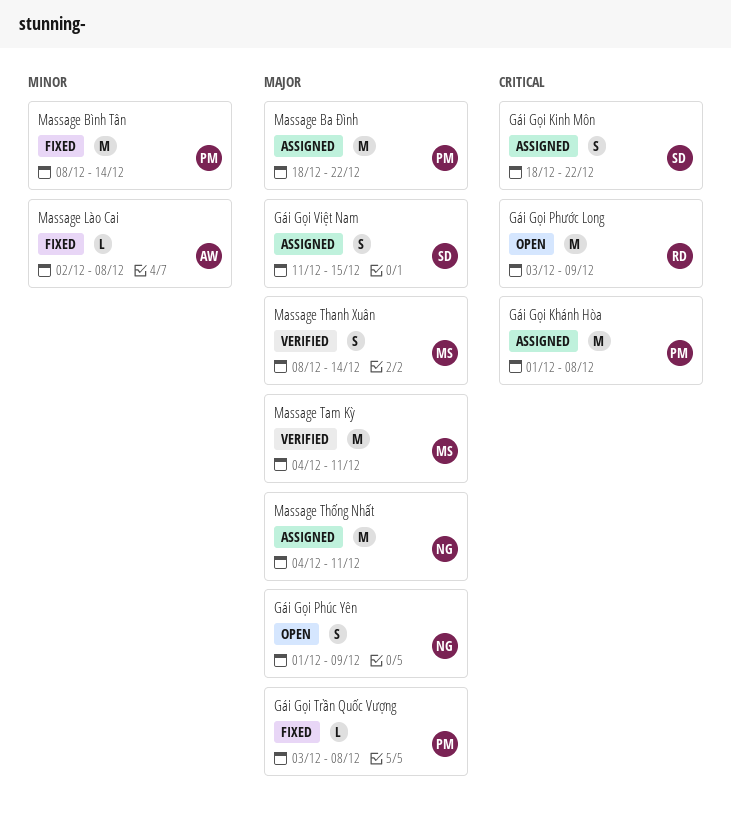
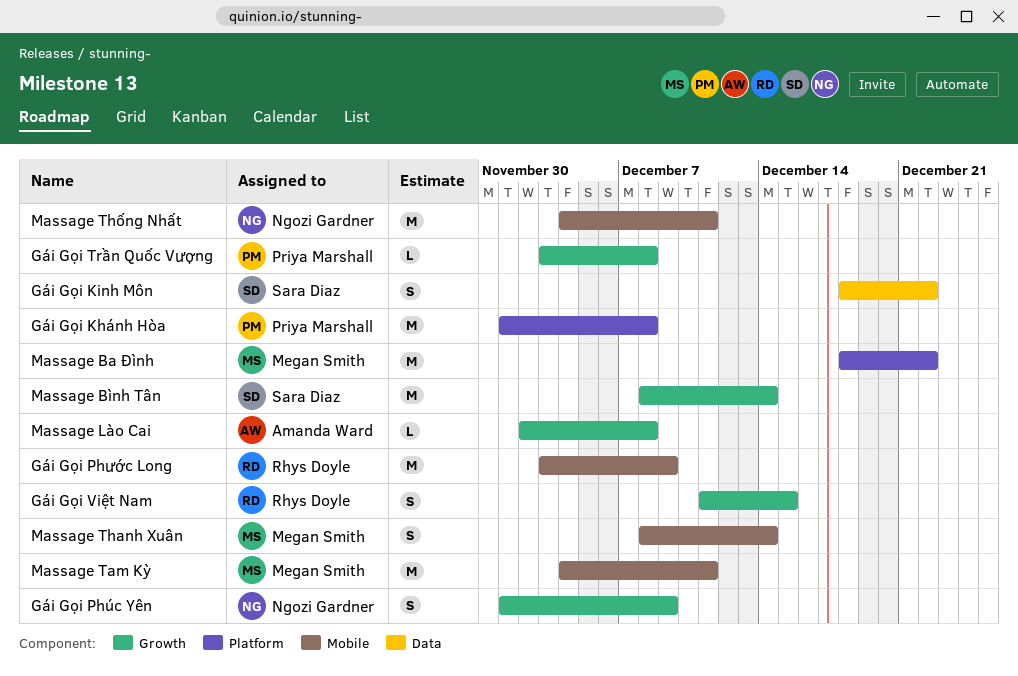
Gái Gọi Việt Nam, owner: Sara Diaz -> Rhys Doyle
Massage Ba Đình, owner: Priya Marshall -> Megan Smith
Massage Bình Tân, owner: Priya Marshall -> Sara Diaz

